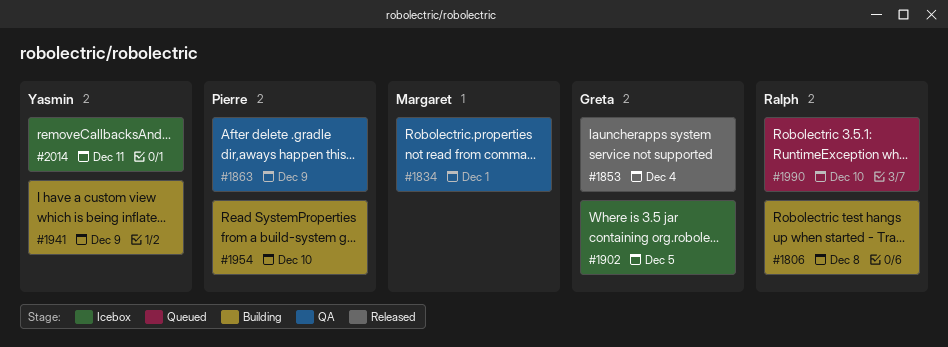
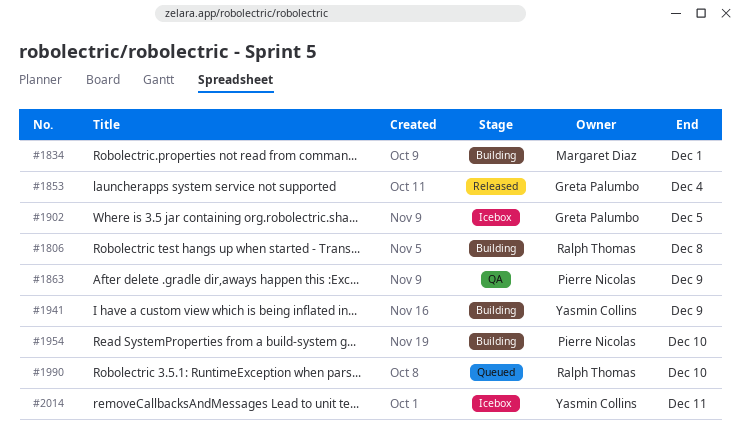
#1834, status: QA -> Building

